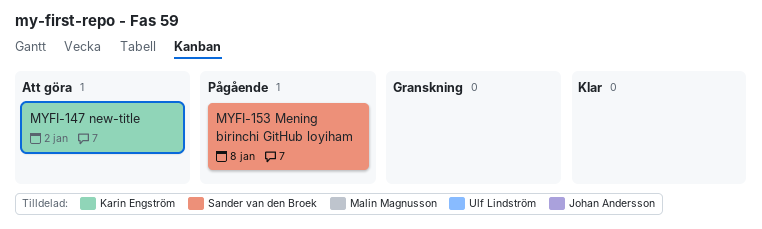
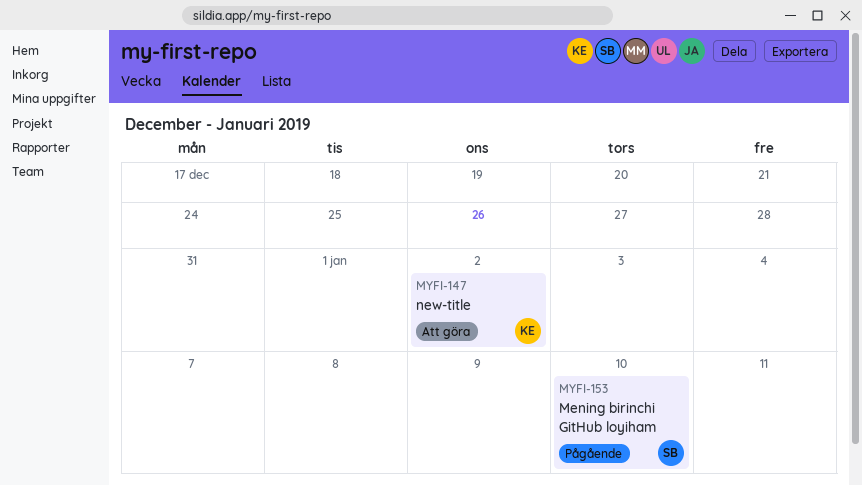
MYFI-153, due: Jan 8 -> Jan 10

